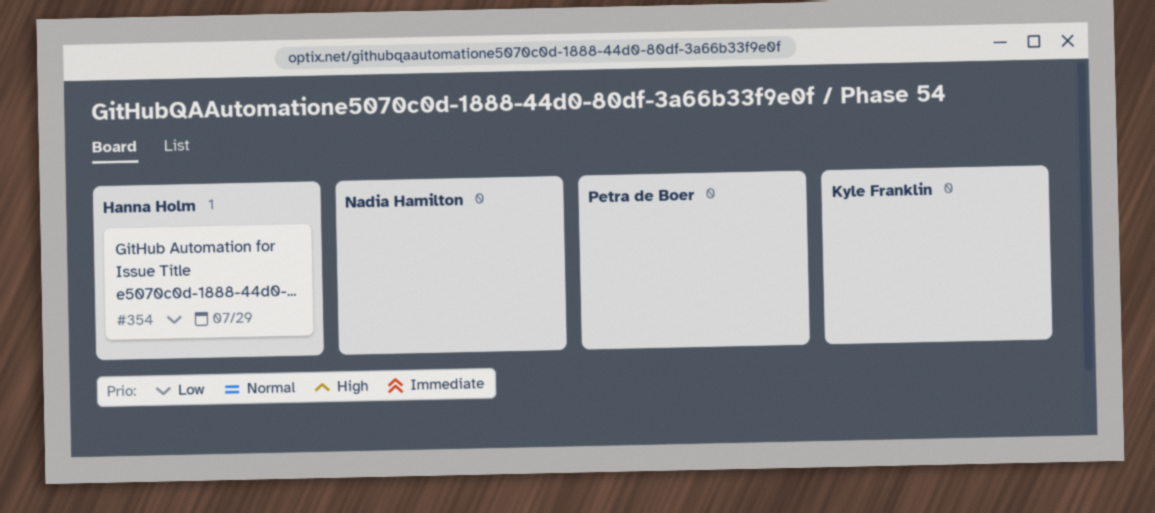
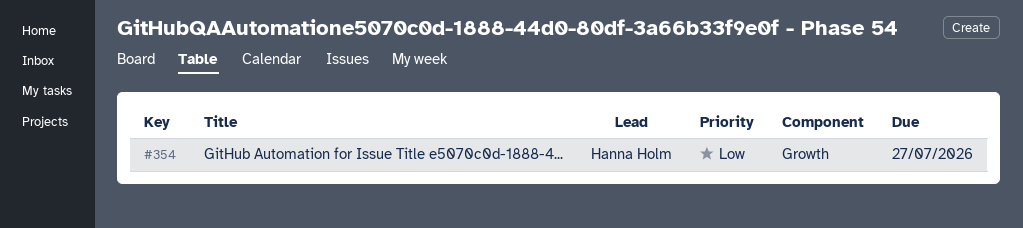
#354, due: Jul 29 -> Jul 27

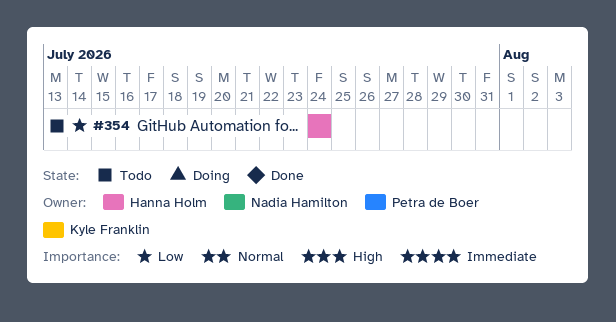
#354, due: Jul 27 -> Jul 24

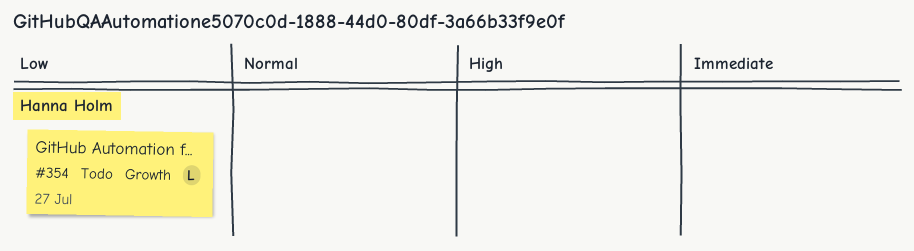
#354, due: Jul 24 -> Jul 27

